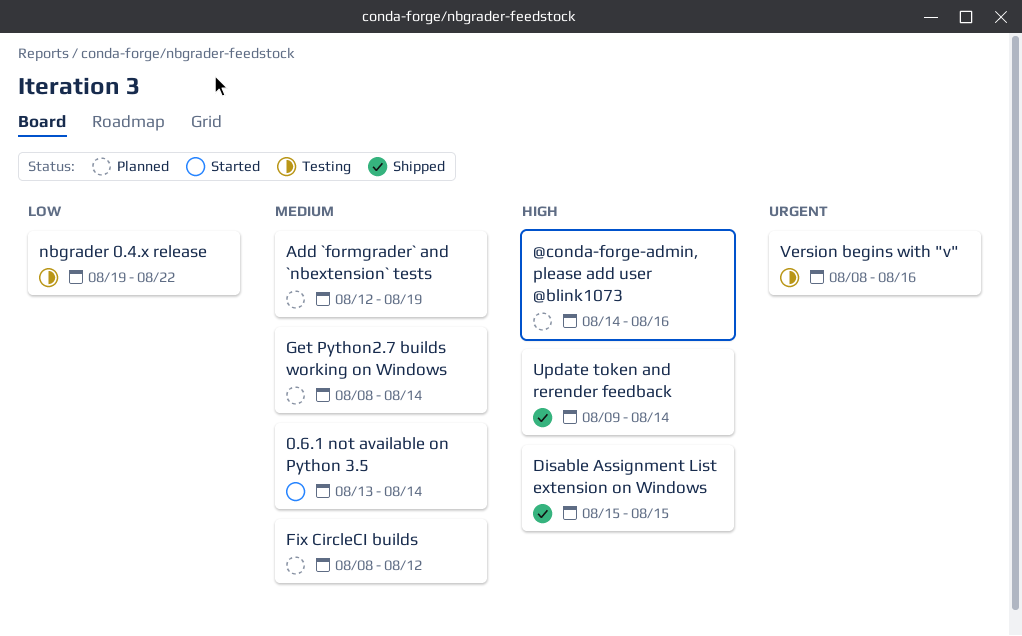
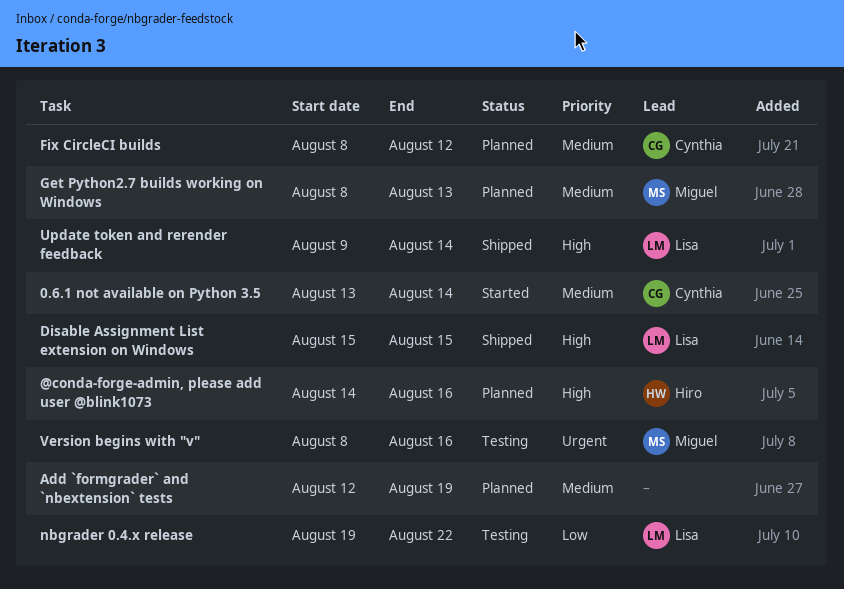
Get Python2.7 builds working on Windows, due: Aug 14 -> Aug 13

